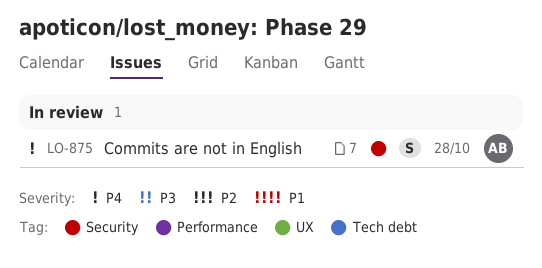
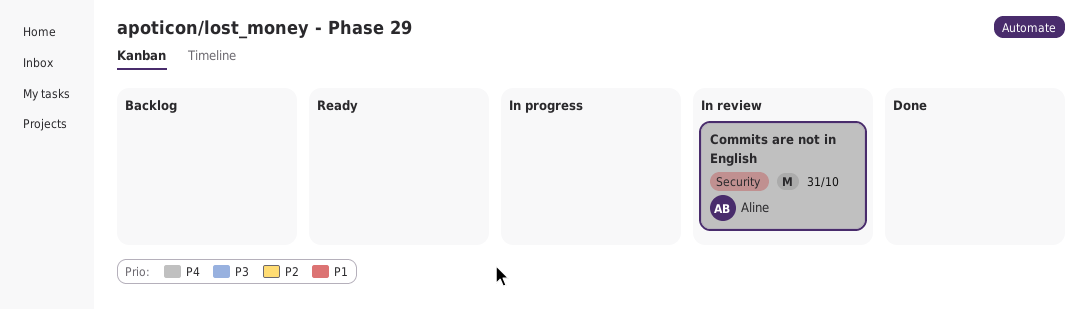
Commits are not in English, estimate: S -> M
Commits are not in English, due: Oct 28 -> Oct 31

